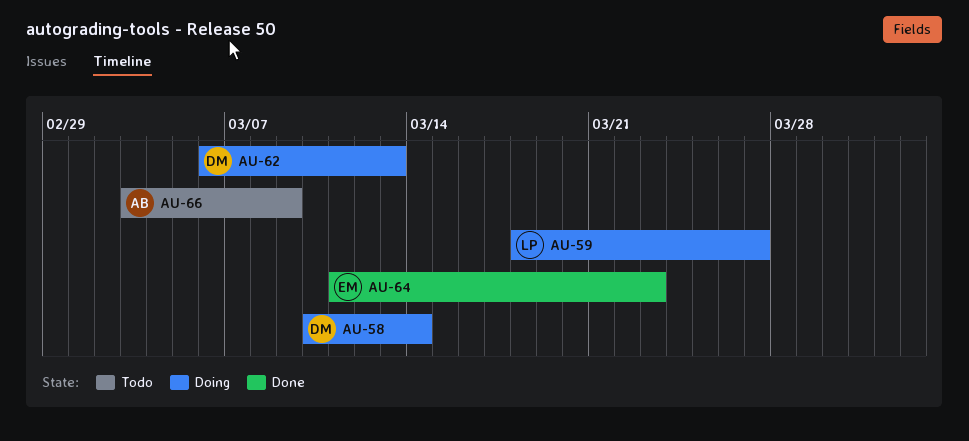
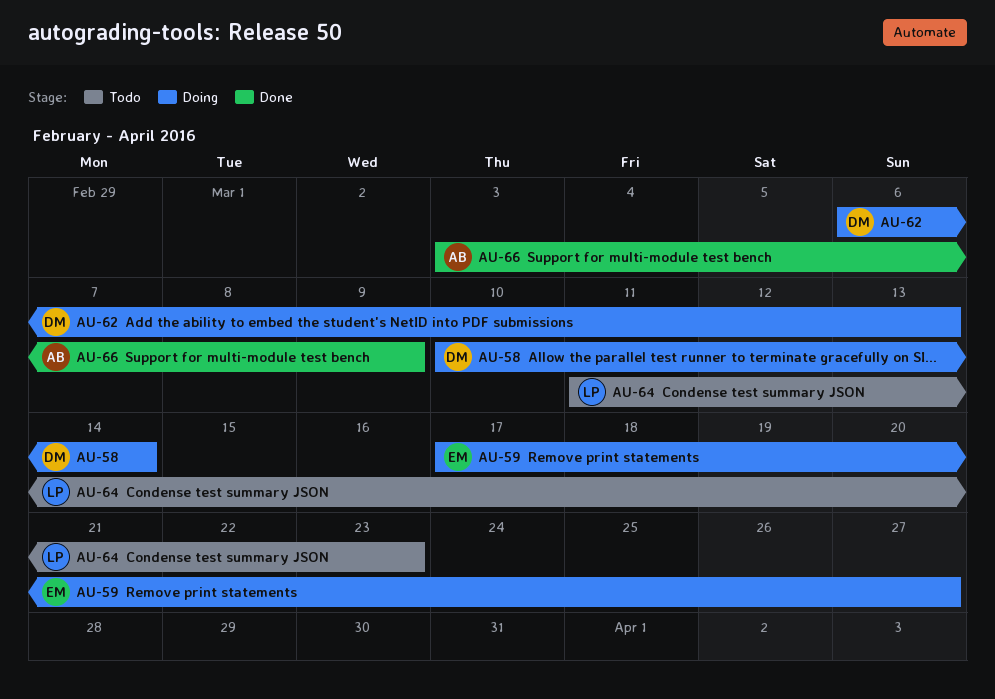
AU-59, owner: LP -> EM
AU-59, start: Mar 18 -> Mar 17
AU-64, status: Done -> Todo
AU-64, owner: EM -> LP
AU-66, status: Todo -> Done

